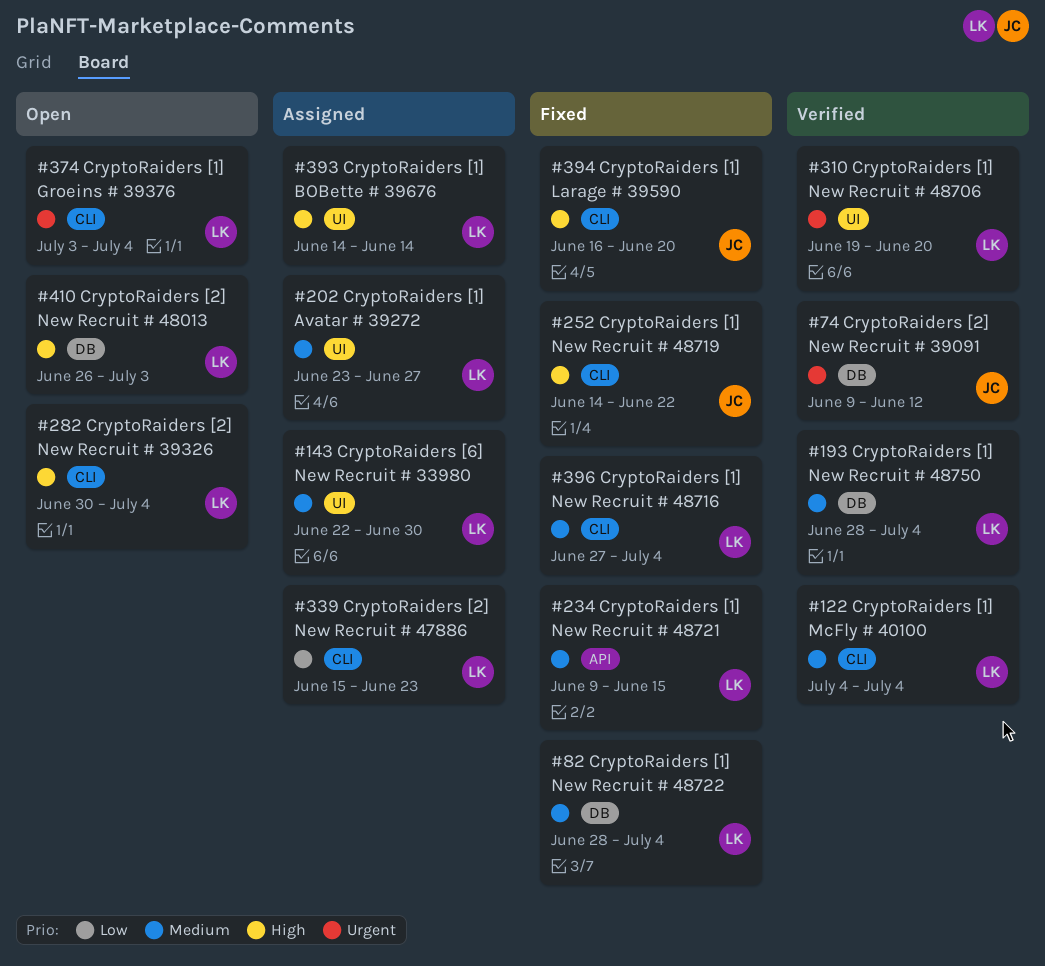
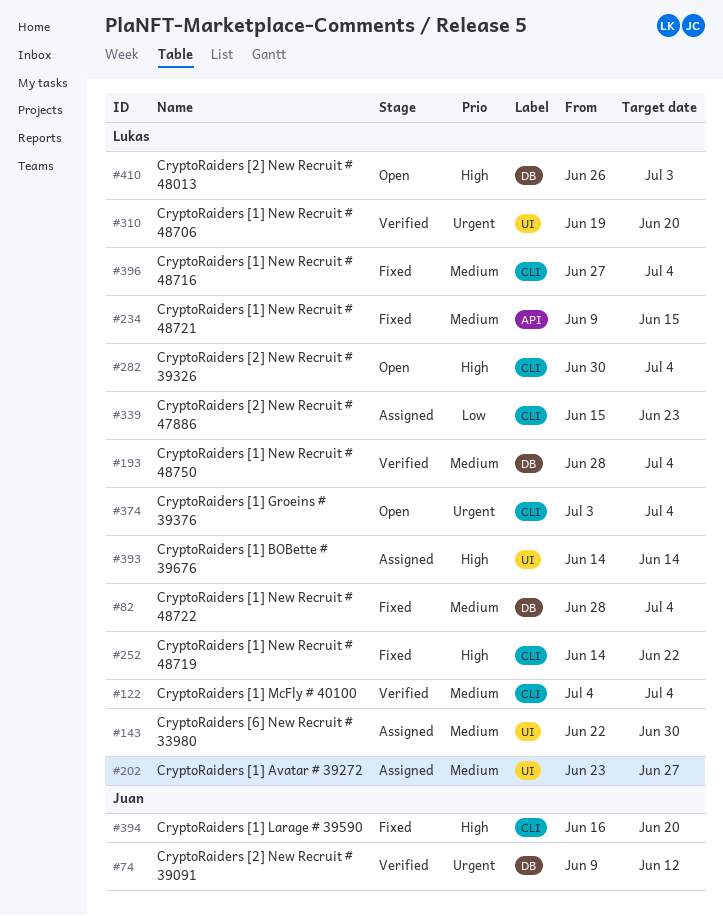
#252, owner: Juan -> Lukas

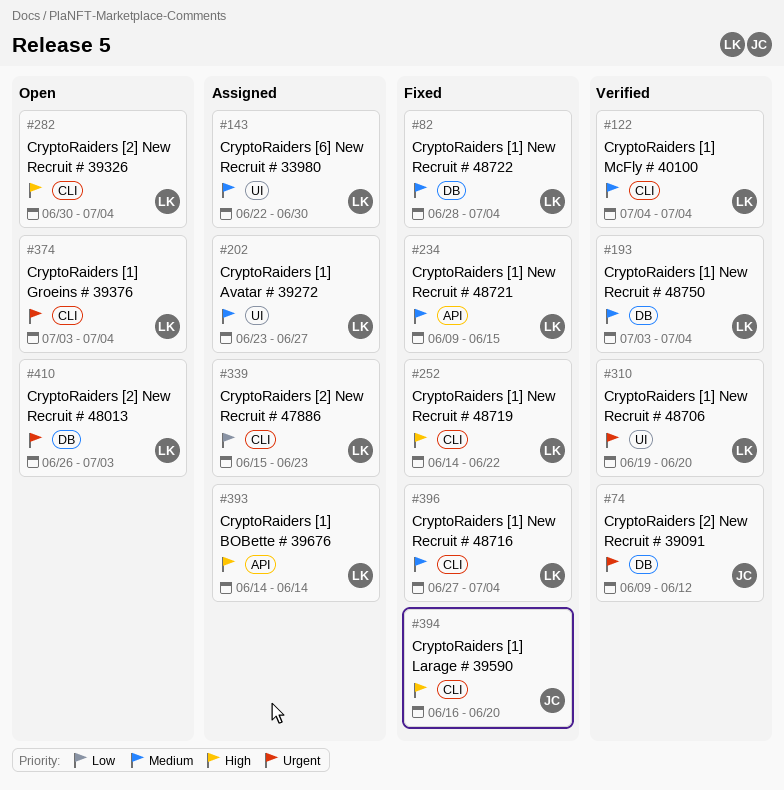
#193, start: Jun 28 -> Jul 3
#393, label: UI -> API
#410, priority: High -> Urgent

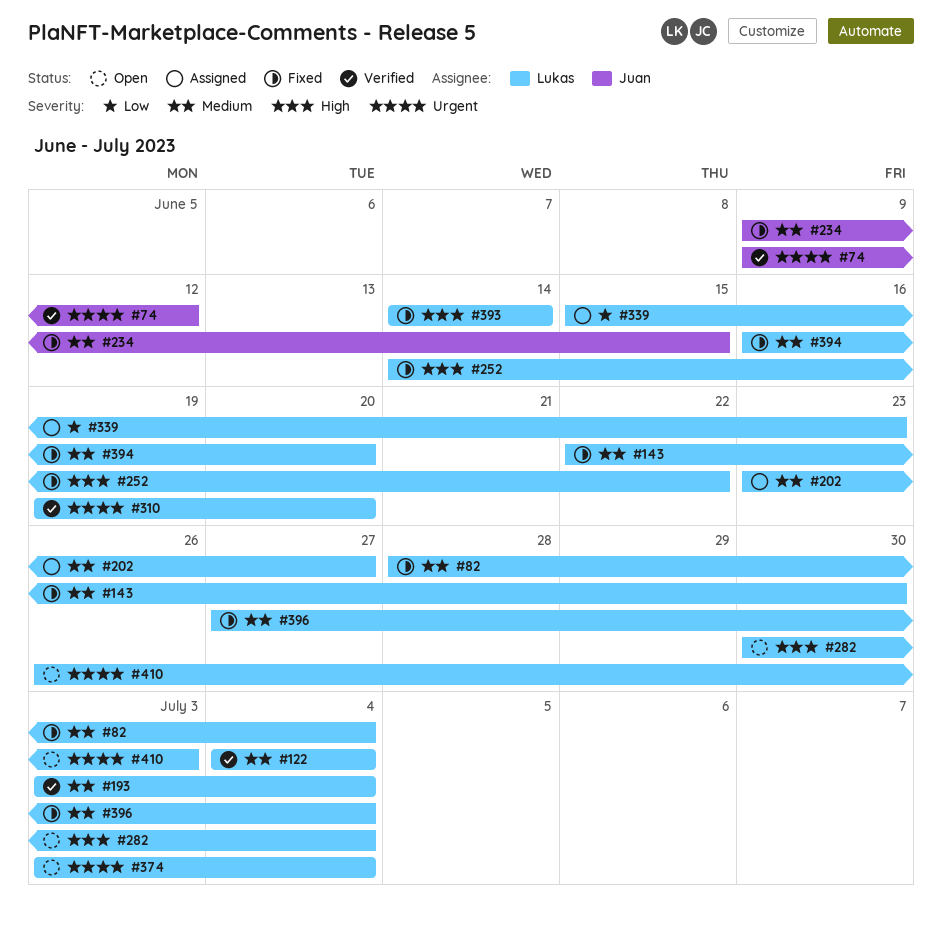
#143, status: Assigned -> Fixed
#234, owner: Lukas -> Juan
#393, status: Assigned -> Fixed
#394, owner: Juan -> Lukas
#394, priority: High -> Medium

